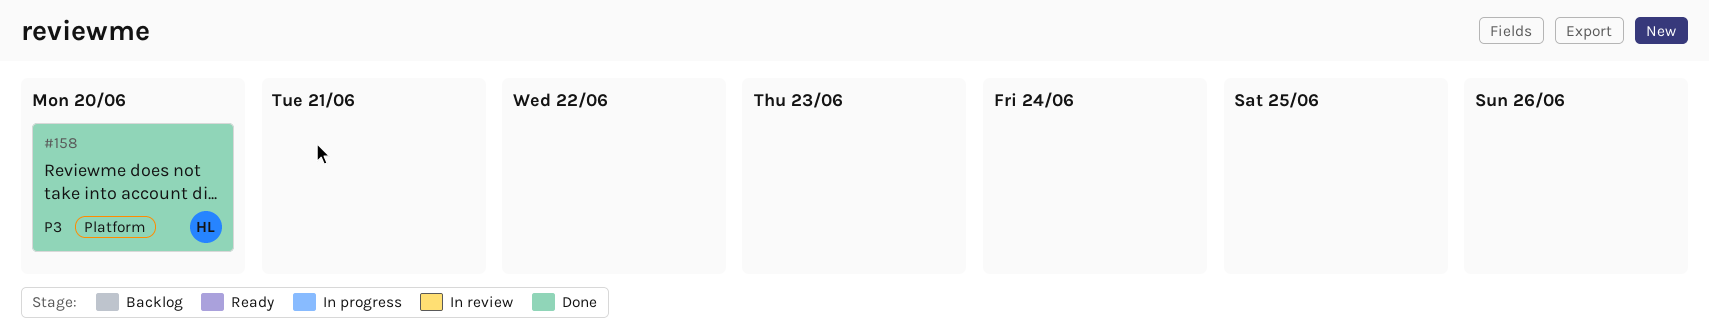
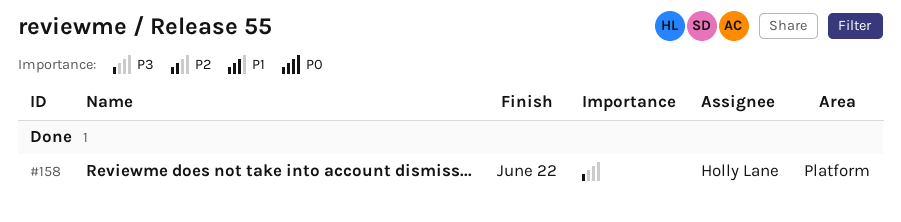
#158, due: Jun 20 -> Jun 22

